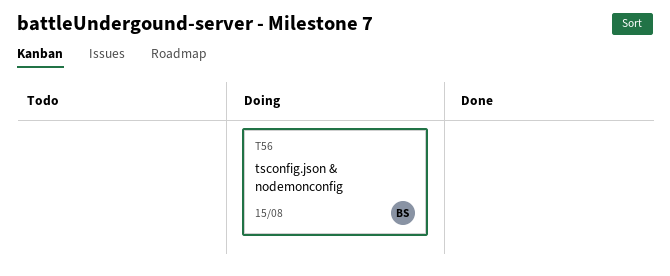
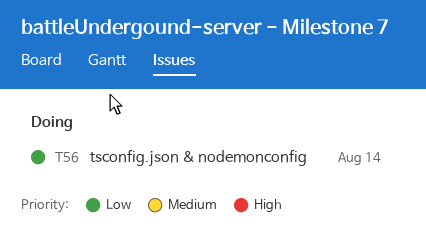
T56, due: Aug 15 -> Aug 14

